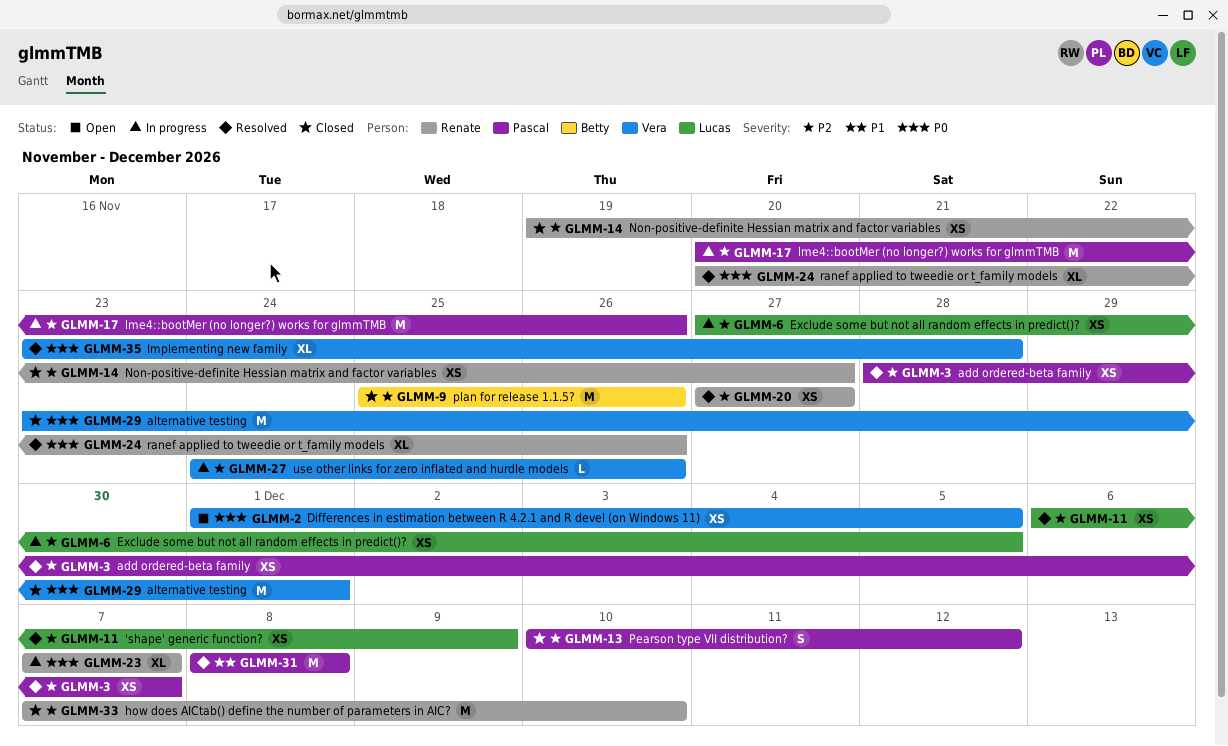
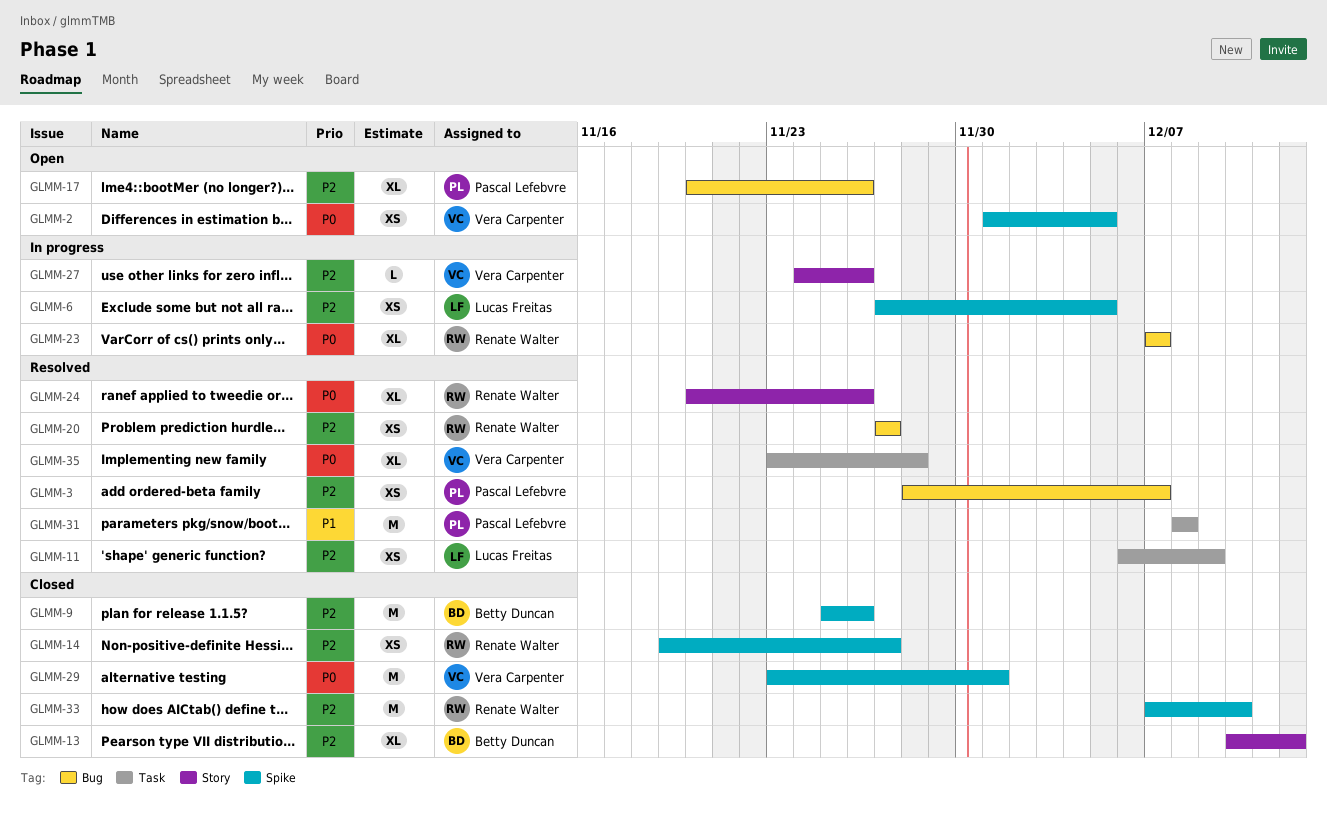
GLMM-13, owner: Pascal Lefebvre -> Betty Duncan
GLMM-13, estimate: S -> XL
GLMM-17, status: In progress -> Open
GLMM-17, estimate: M -> XL

